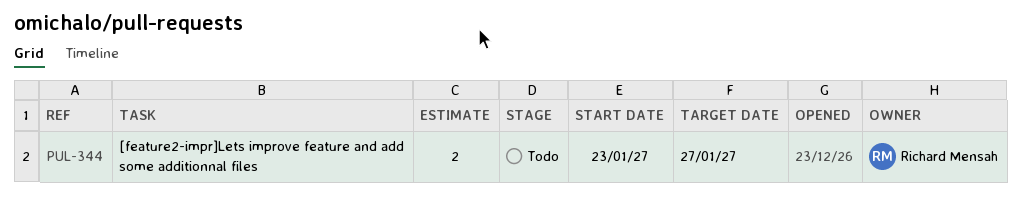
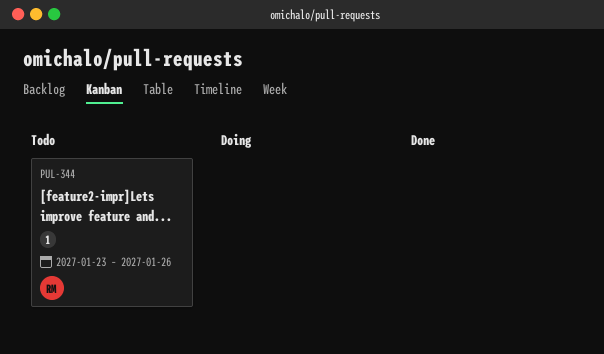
PUL-344, estimate: 2 -> 1
PUL-344, due: Jan 27 -> Jan 26

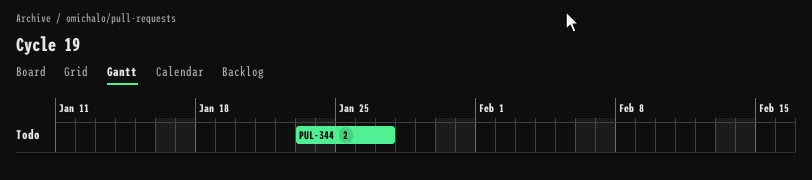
PUL-344, estimate: 1 -> 2
PUL-344, due: Jan 26 -> Jan 27

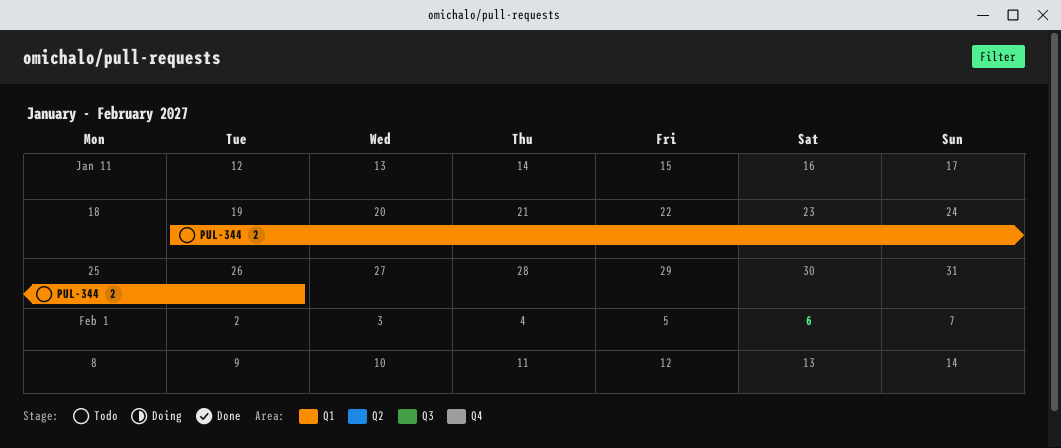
PUL-344, start: Jan 23 -> Jan 19
PUL-344, due: Jan 27 -> Jan 26

